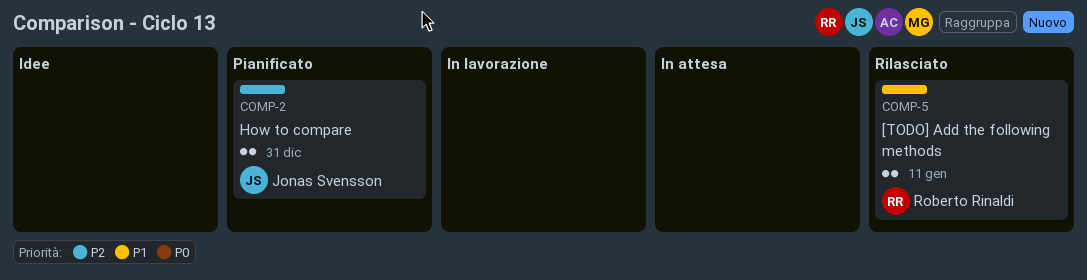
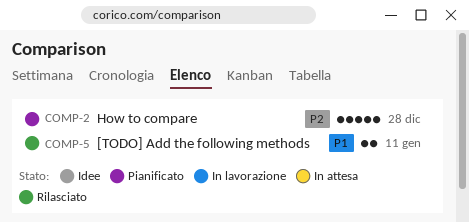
COMP-2, estimate: 2 -> 5
COMP-2, due: Dec 31 -> Dec 28

